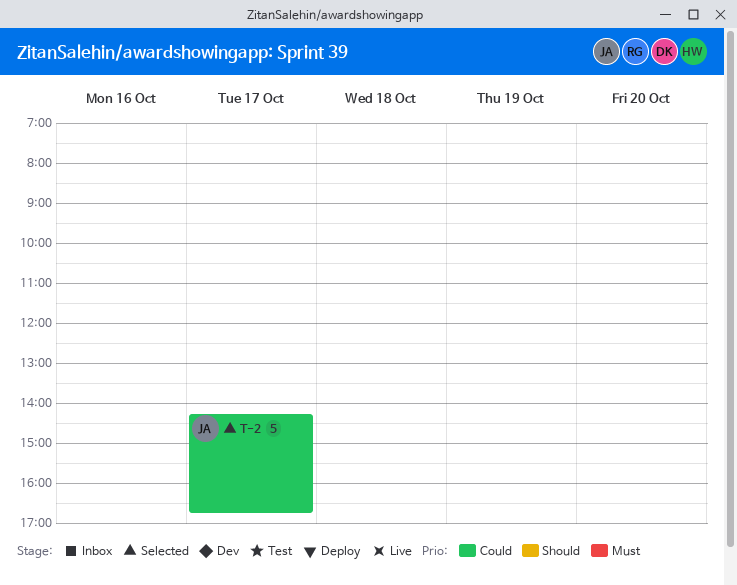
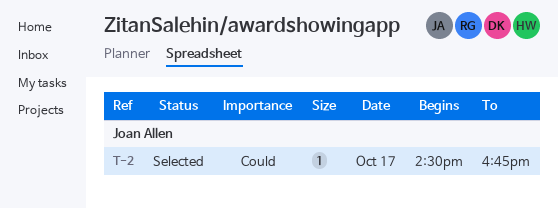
T-2, estimate: 5 -> 1
T-2, begins: 14:15 -> 14:30

